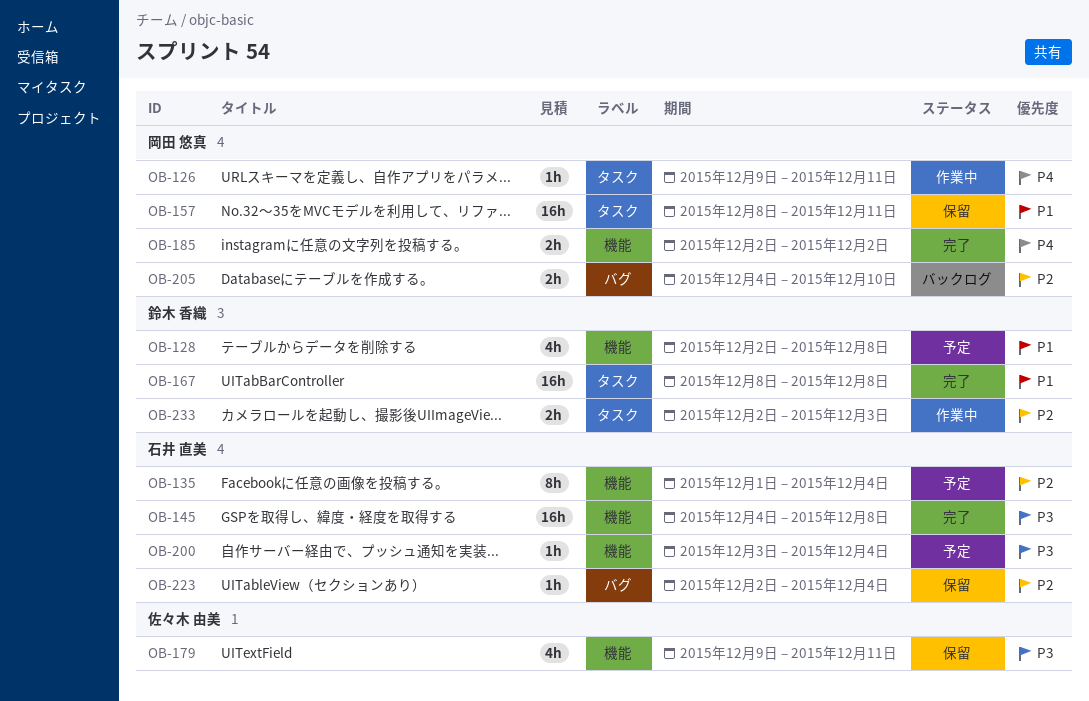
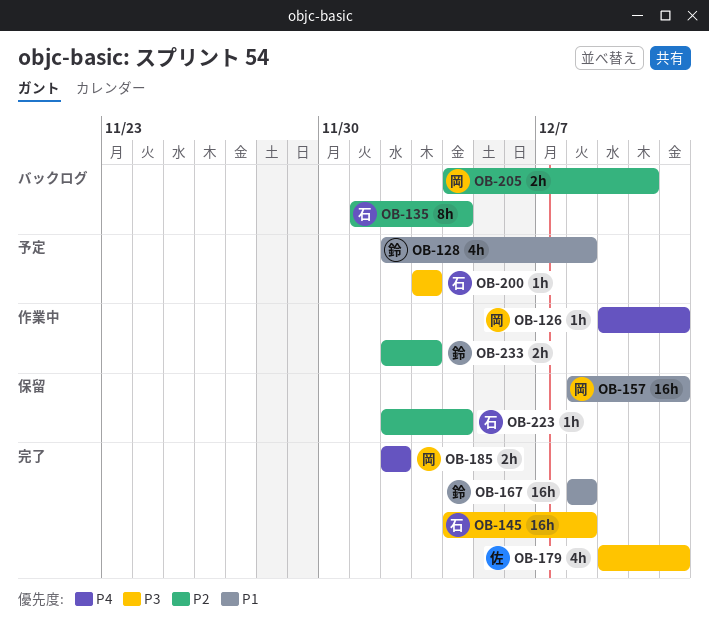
OB-135, status: 予定 -> バックログ
OB-179, status: 保留 -> 完了
OB-200, due: Dec 4 -> Dec 3

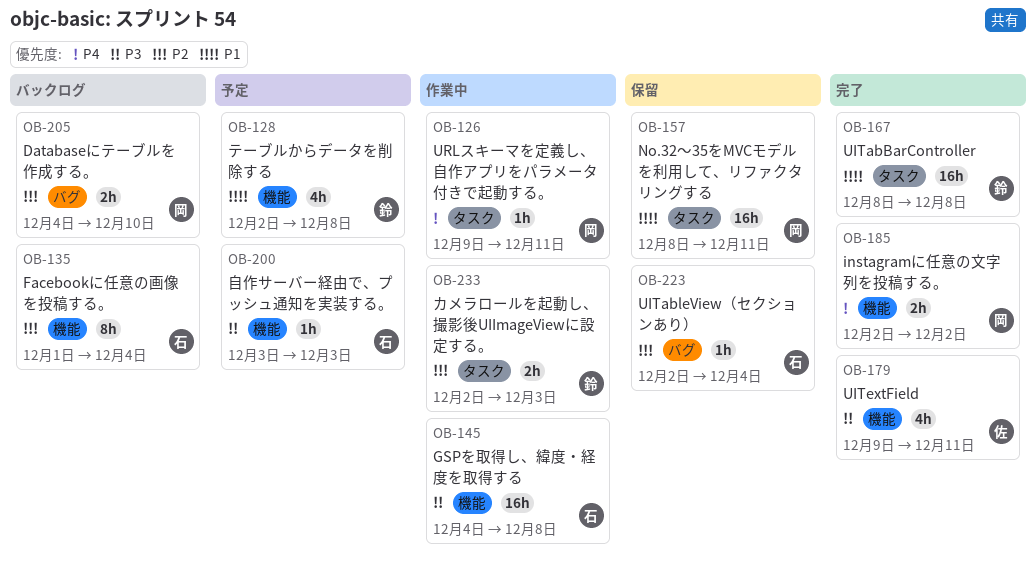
OB-145, status: 完了 -> 作業中

